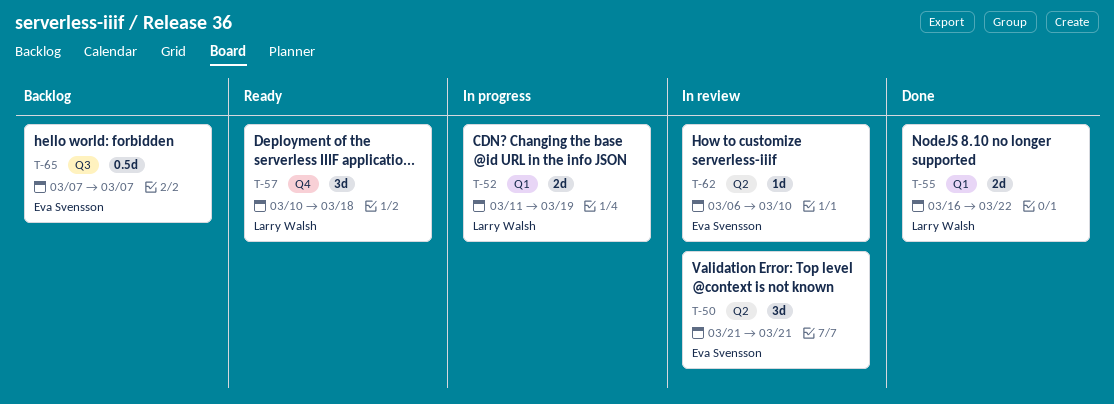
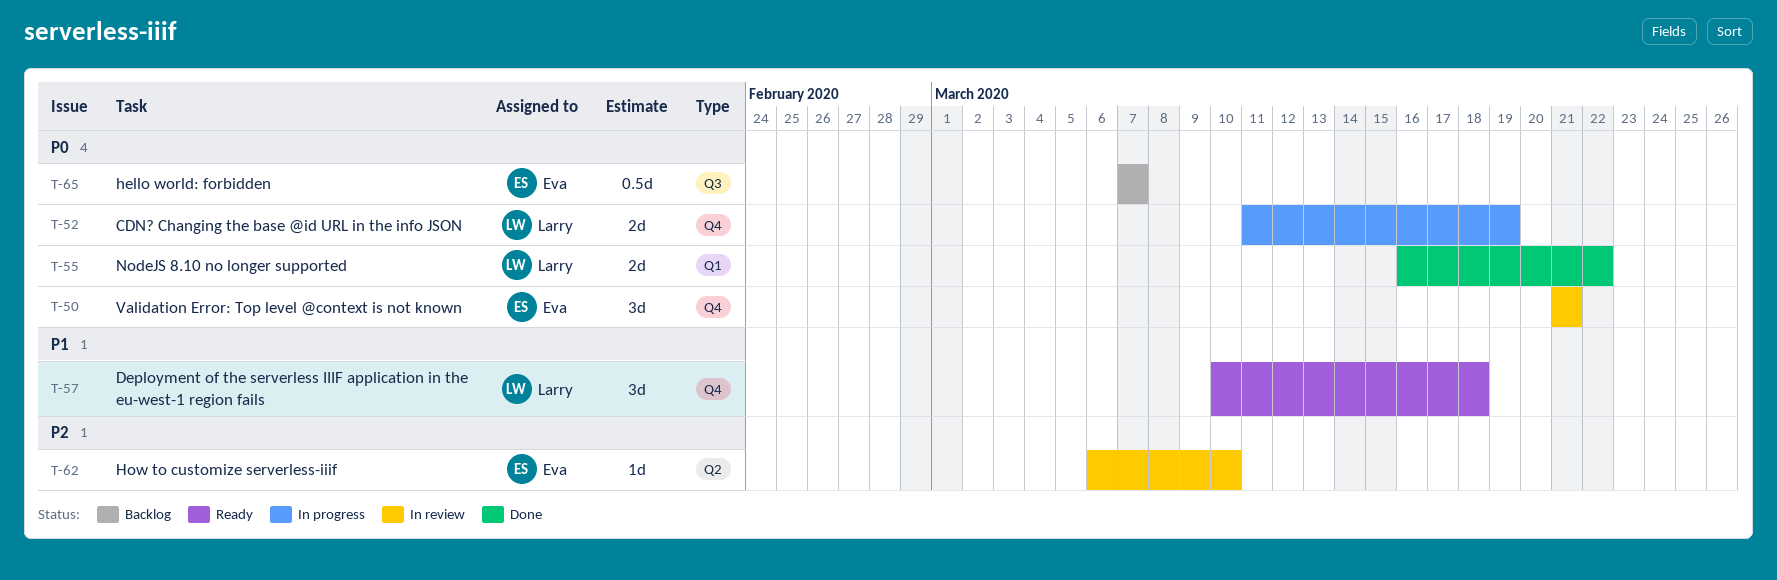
T-50, label: Q2 -> Q4
T-52, label: Q1 -> Q4

